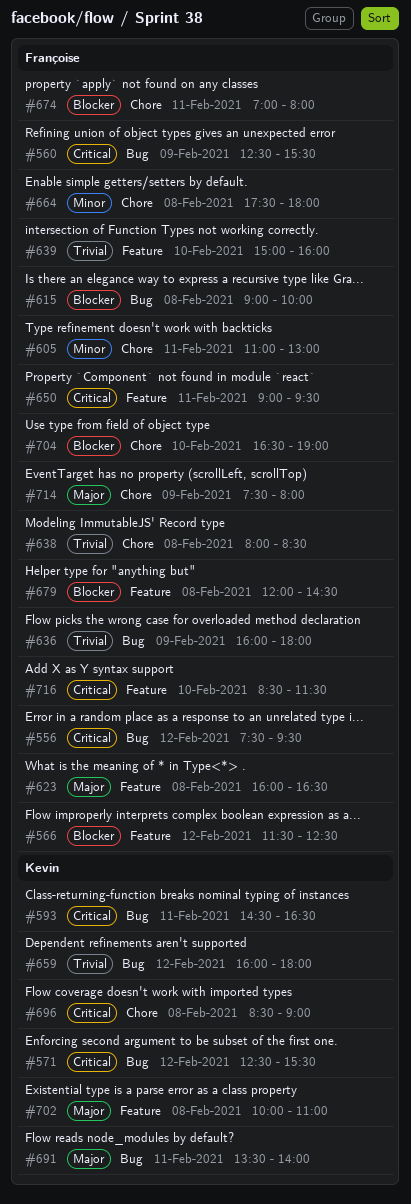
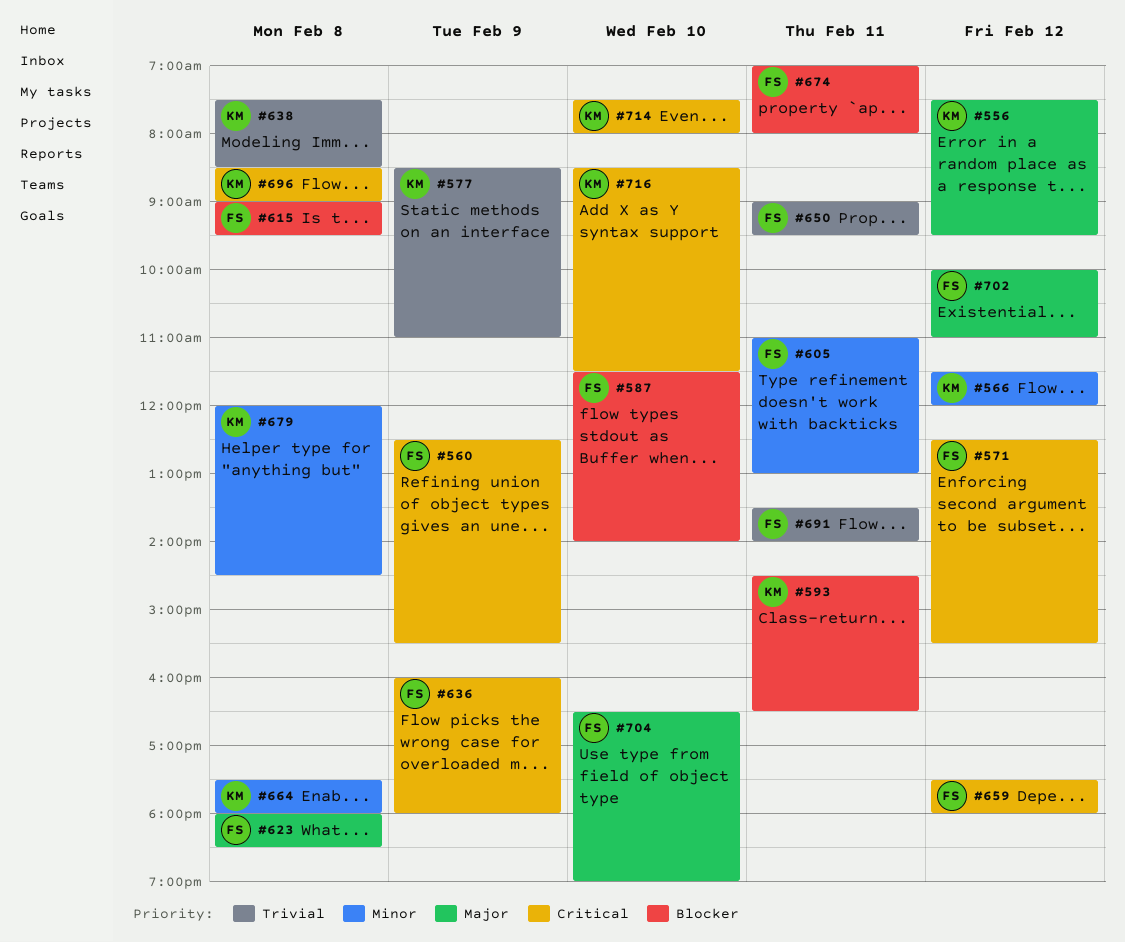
#556, owner: Françoise -> Kevin
#556, priority: Critical -> Major
#566, owner: Françoise -> Kevin
#566, priority: Blocker -> Minor
#566, ends: 12:30 -> 12:00
#571, owner: Kevin -> Françoise
#577: none -> present
#587: none -> present
#593, priority: Critical -> Blocker
#615, ends: 10:00 -> 09:30
#623, begins: 16:00 -> 18:00
#623, ends: 16:30 -> 18:30
#636, priority: Trivial -> Critical
#638, owner: Françoise -> Kevin
#638, begins: 08:00 -> 07:30
#639: present -> none
#650, priority: Critical -> Trivial
#659, owner: Kevin -> Françoise
#659, priority: Trivial -> Critical
#659, begins: 16:00 -> 17:30
#664, owner: Françoise -> Kevin
#679, owner: Françoise -> Kevin
#679, priority: Blocker -> Minor
#691, owner: Kevin -> Françoise
#691, priority: Major -> Trivial
#702, owner: Kevin -> Françoise
#702, day: Feb 8 -> Feb 12
#704, priority: Blocker -> Major
#714, owner: Françoise -> Kevin
#714, priority: Major -> Critical
#714, day: Feb 9 -> Feb 10
#716, owner: Françoise -> Kevin

